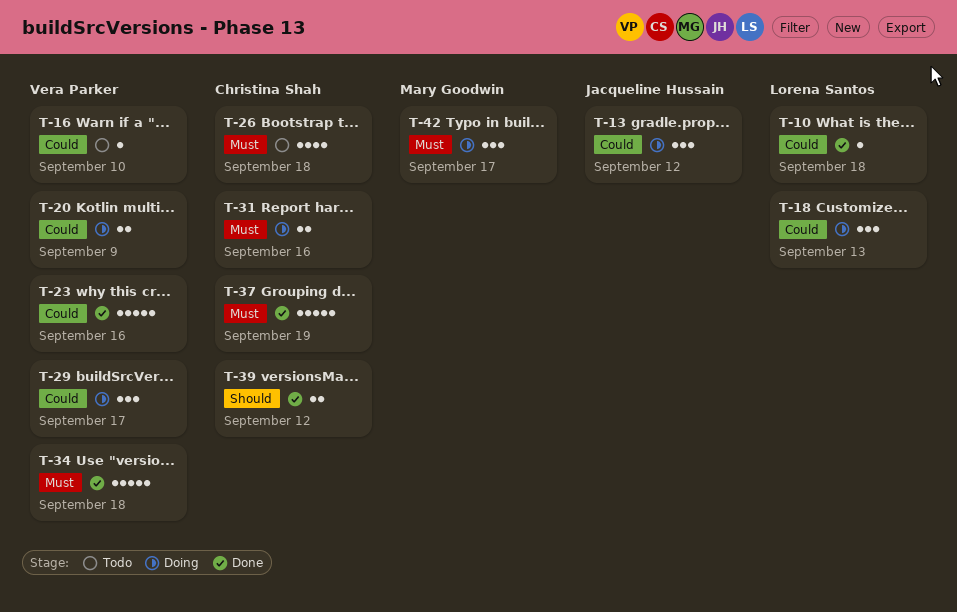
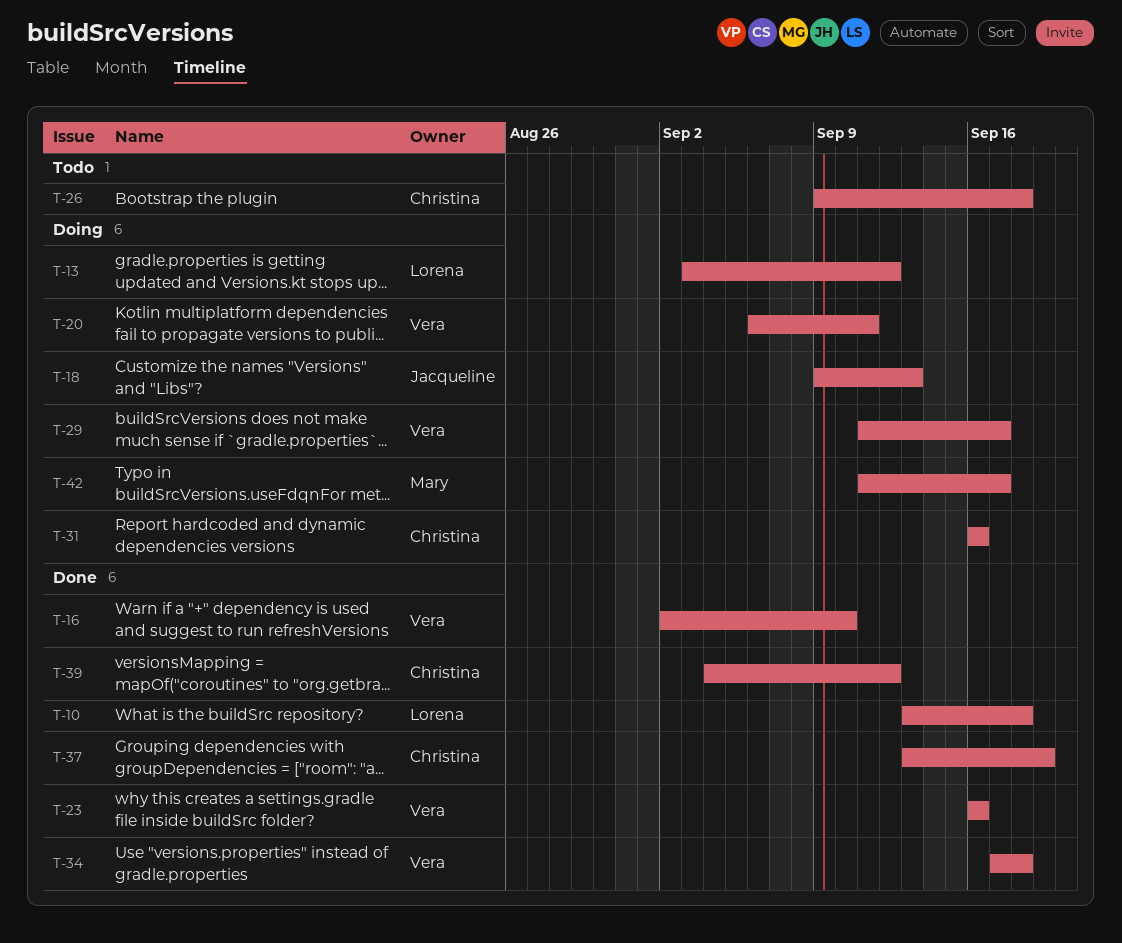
T-13, owner: Jacqueline Hussain -> Lorena Santos
T-16, status: Todo -> Done
T-18, owner: Lorena Santos -> Jacqueline Hussain
T-20, due: Sep 9 -> Sep 11

